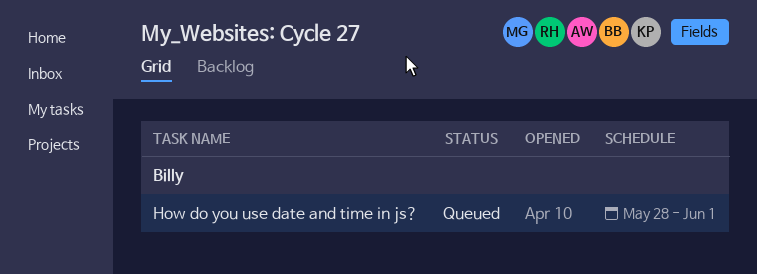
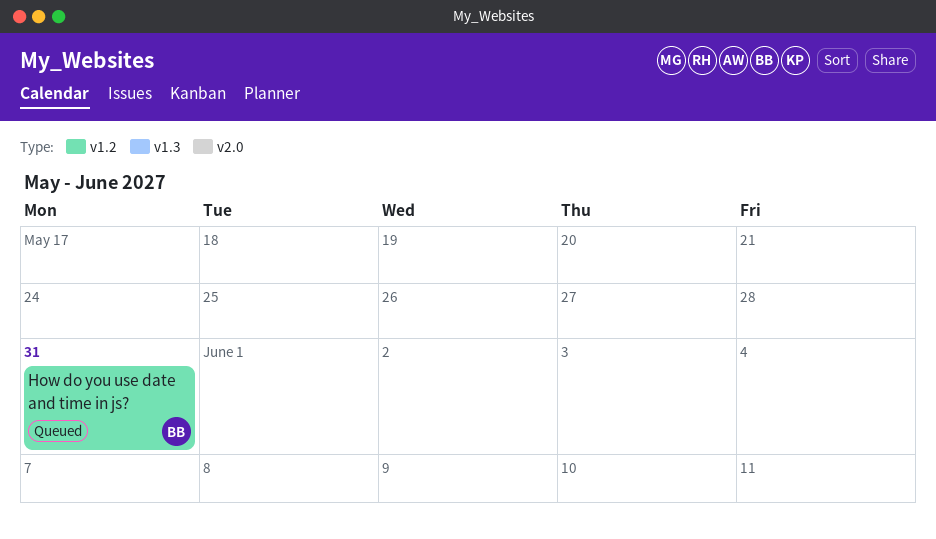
How do you use date and time in js?, due: Jun 1 -> May 31

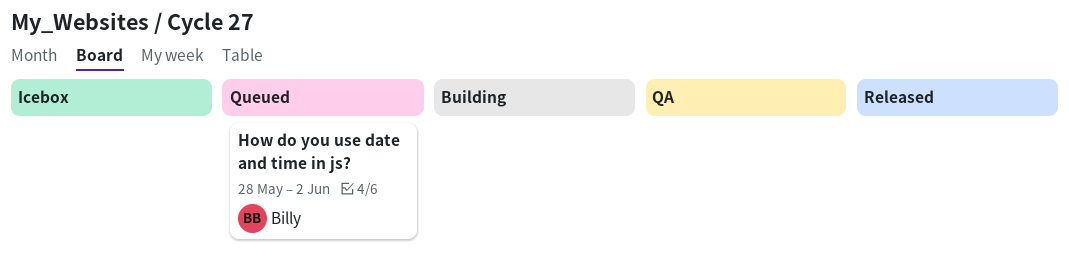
How do you use date and time in js?, due: May 31 -> Jun 2

